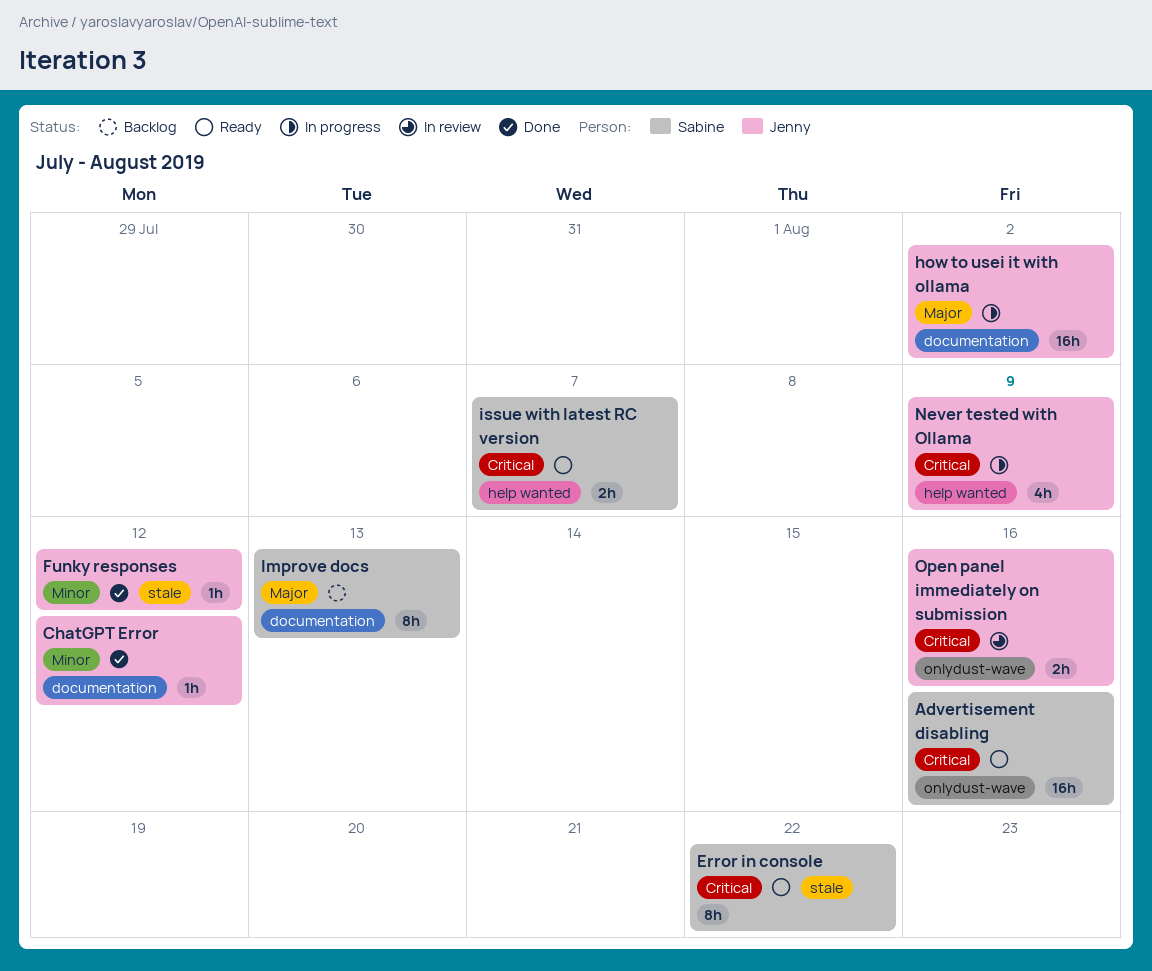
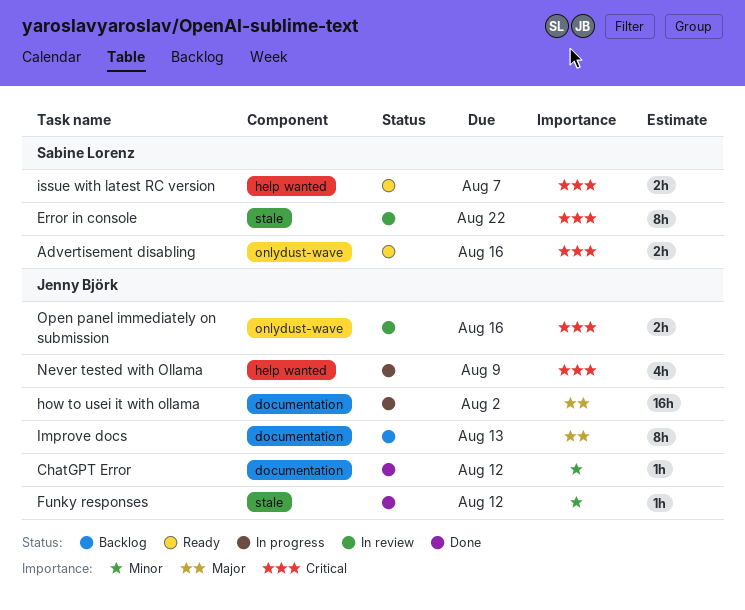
Advertisement disabling, estimate: 16h -> 2h
Error in console, status: Ready -> In review
Improve docs, owner: Sabine Lorenz -> Jenny Björk

